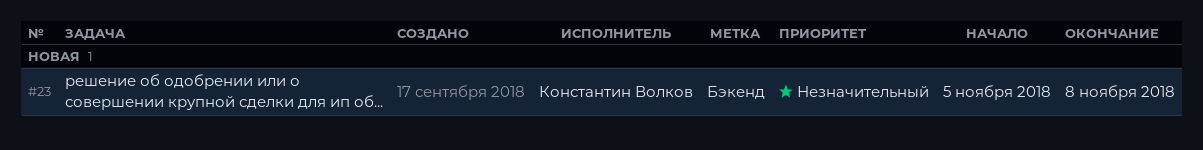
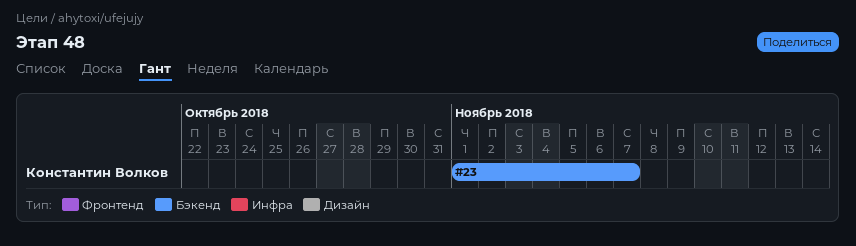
#23, start: Nov 5 -> Nov 1
#23, due: Nov 8 -> Nov 7

